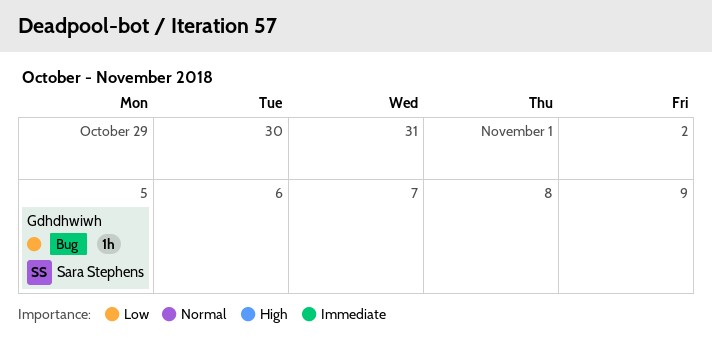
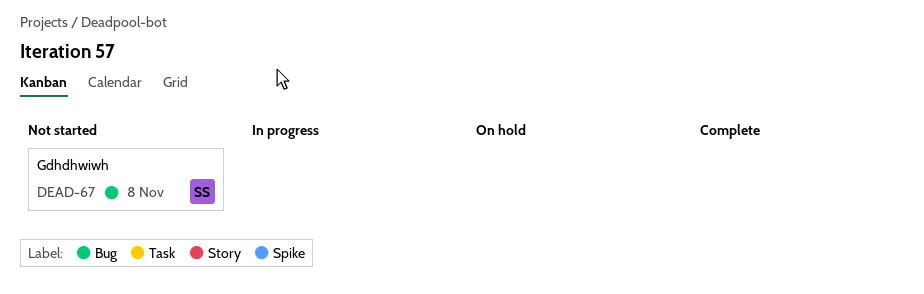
Gdhdhwiwh, due: Nov 5 -> Nov 8

